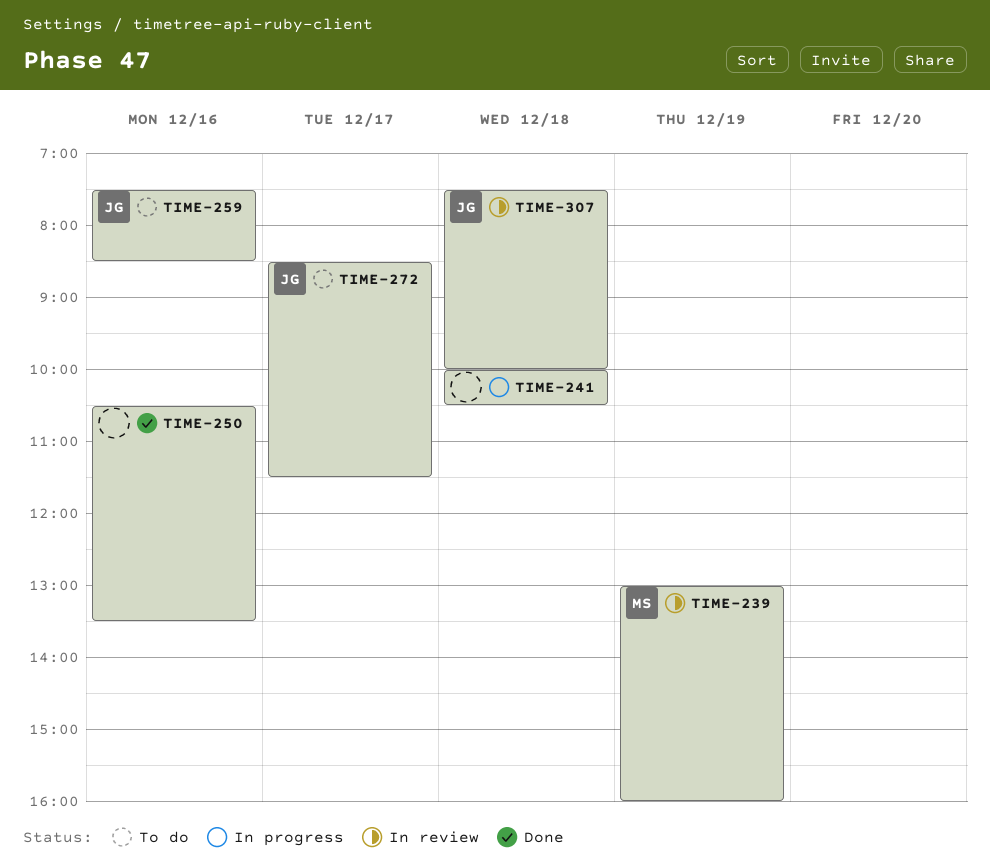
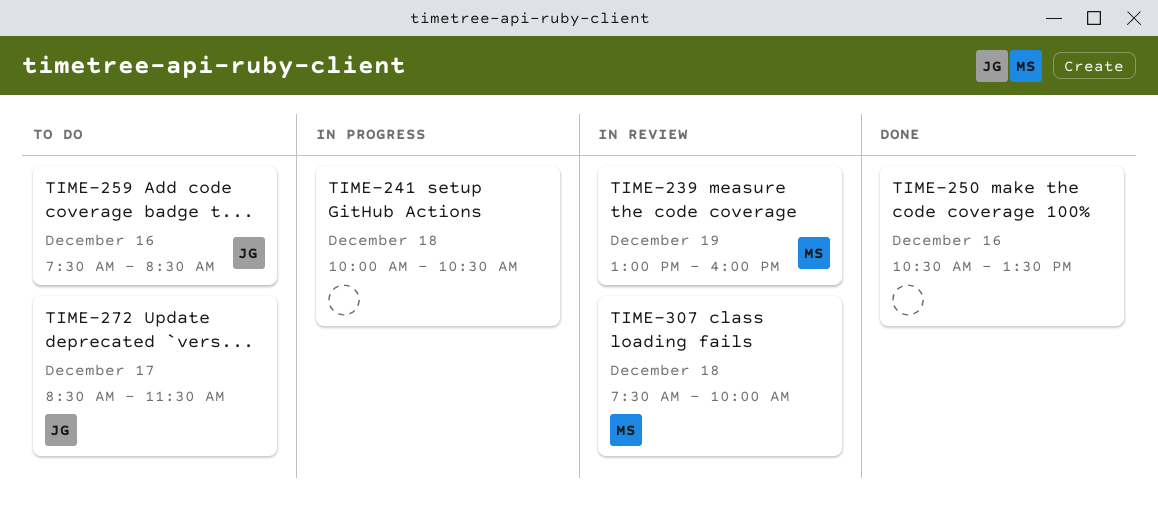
TIME-307, owner: JG -> MS

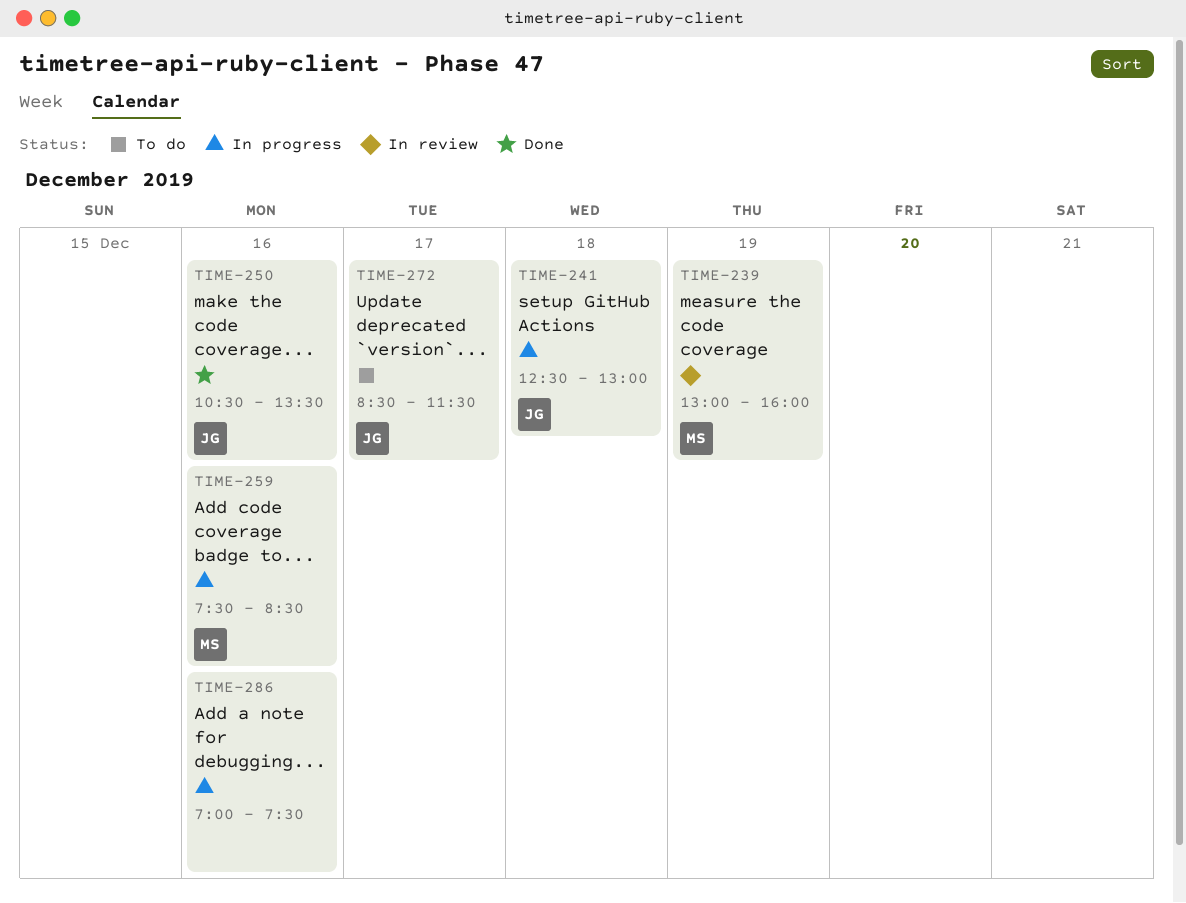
TIME-241, owner: none -> JG
TIME-241, begins: 10:00 -> 12:30
TIME-241, ends: 10:30 -> 13:00
TIME-250, owner: none -> JG
TIME-259, status: To do -> In progress
TIME-259, owner: JG -> MS
TIME-286: none -> present
TIME-307: present -> none

